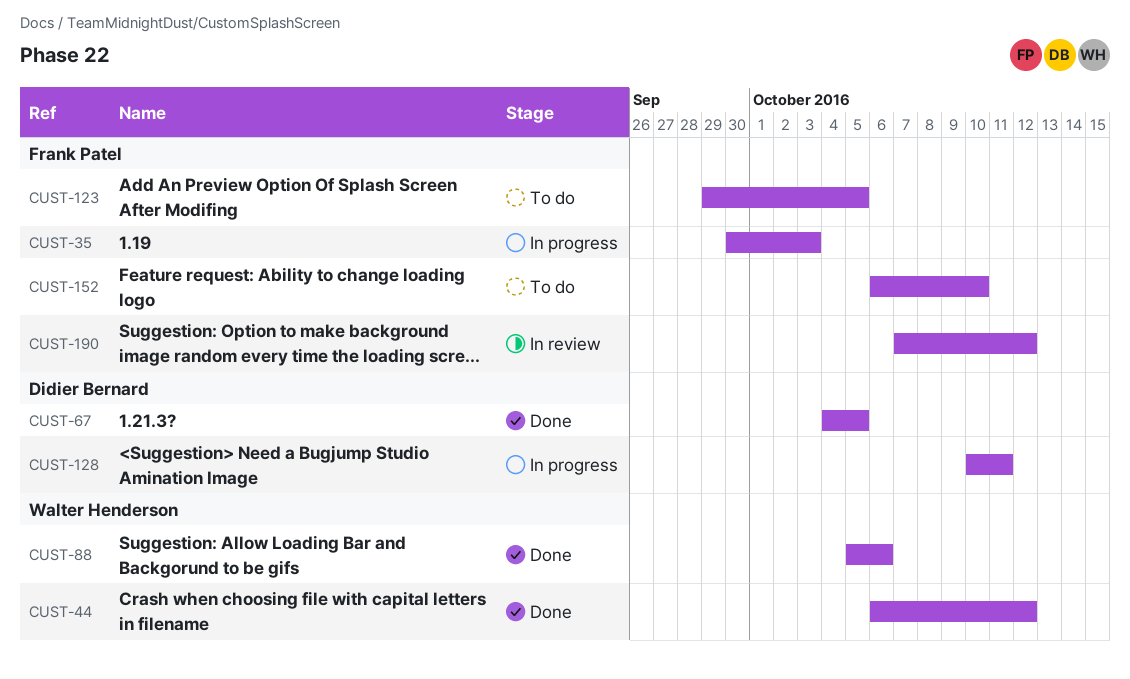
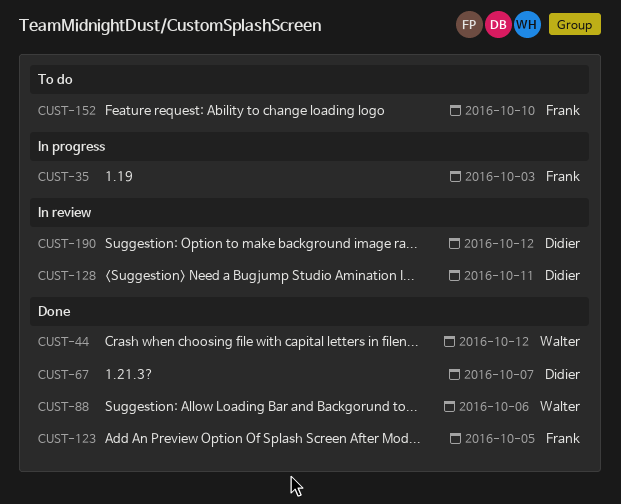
CUST-67, due: Oct 5 -> Oct 7
CUST-123, status: To do -> Done
CUST-128, status: In progress -> In review
CUST-190, owner: Frank Patel -> Didier Bernard

